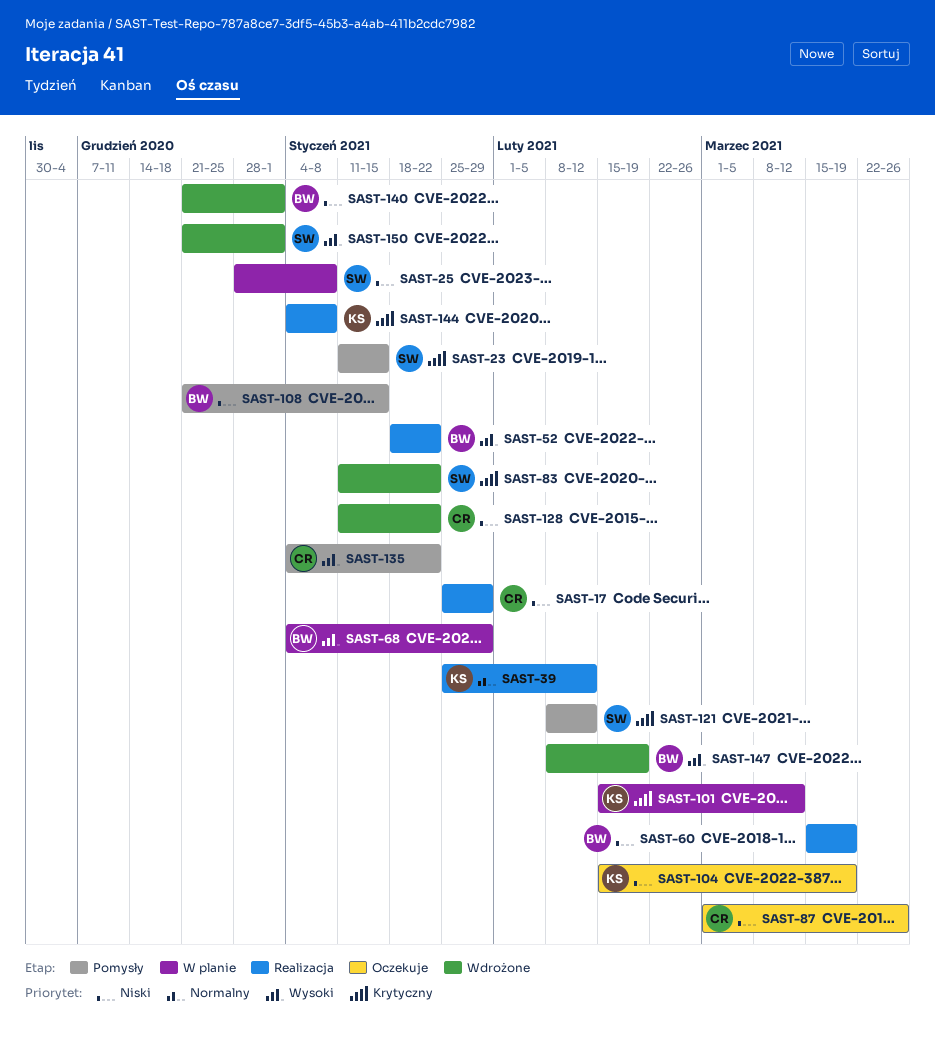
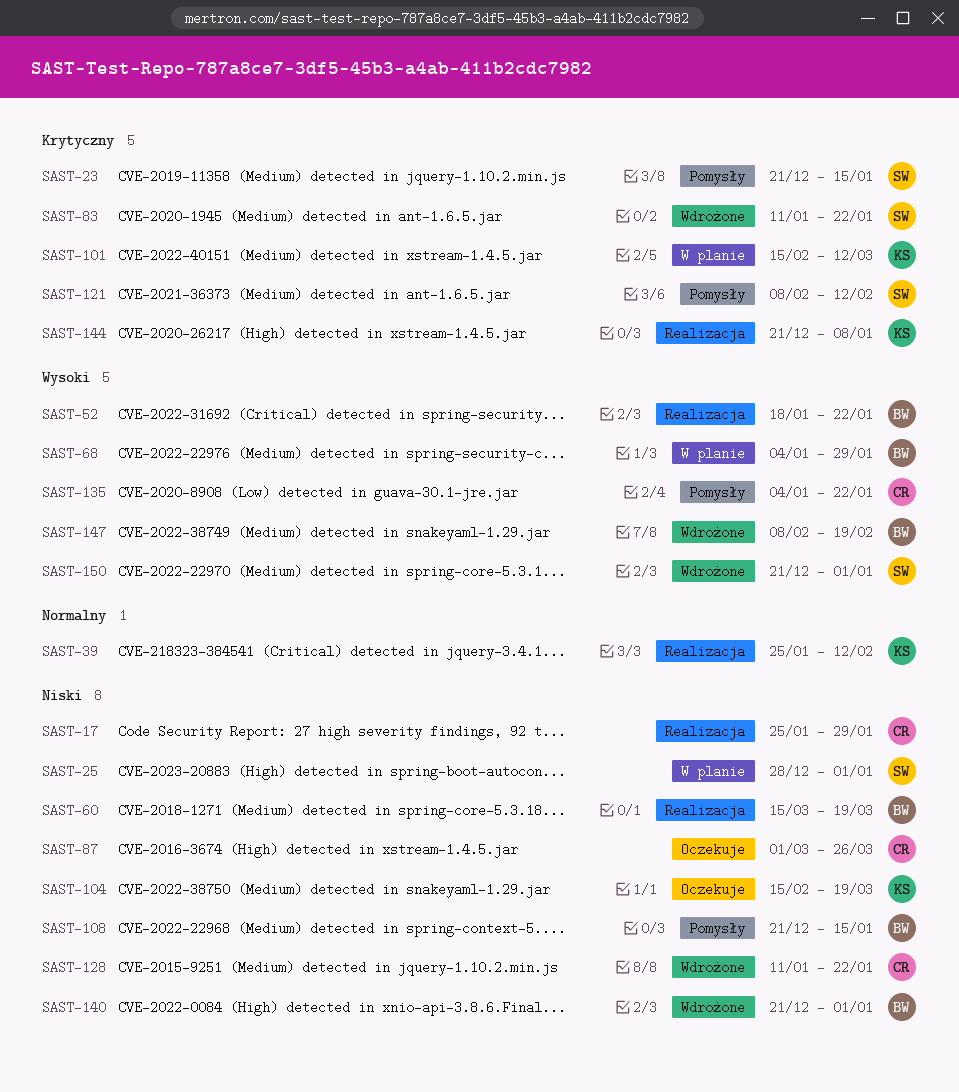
SAST-23, start: Jan 11 -> Dec 21
SAST-25, due: Jan 8 -> Jan 1
SAST-144, start: Jan 4 -> Dec 21

